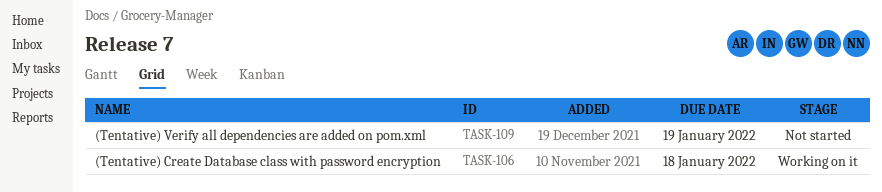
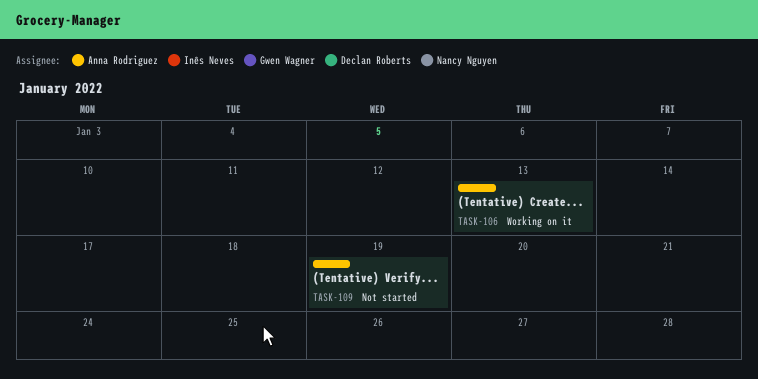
TASK-106, due: Jan 18 -> Jan 13

